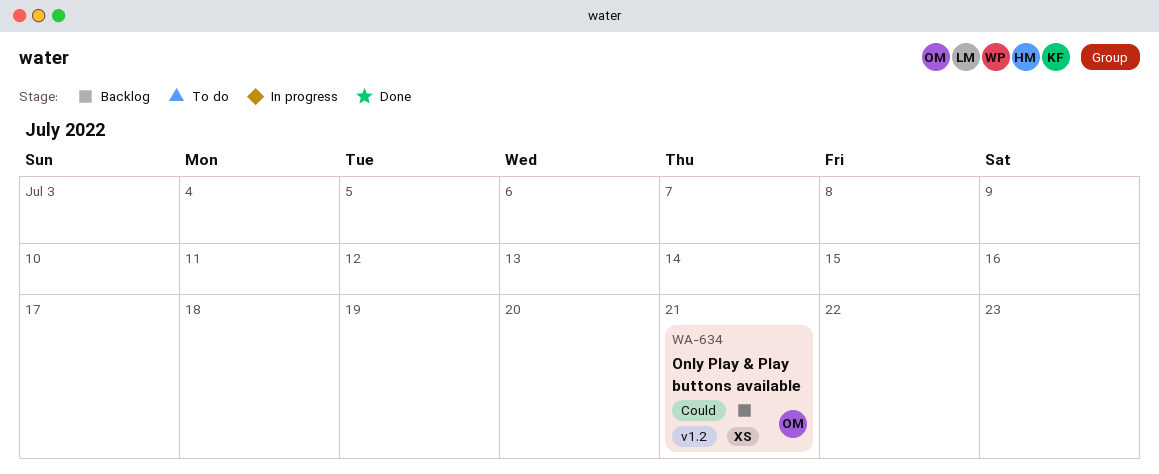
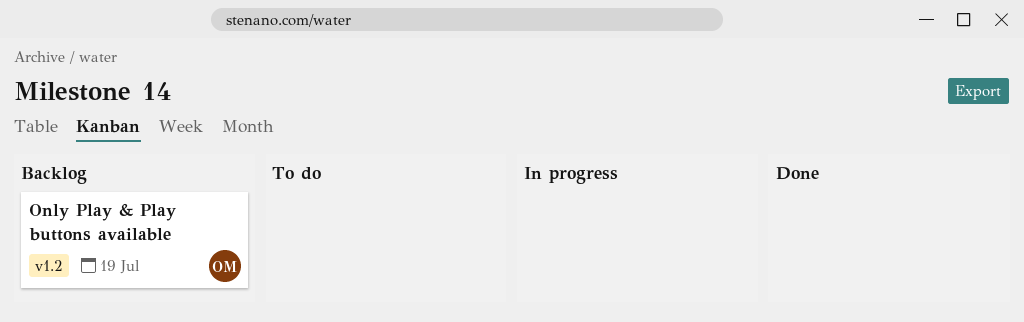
Only Play & Play buttons available, due: Jul 21 -> Jul 19

